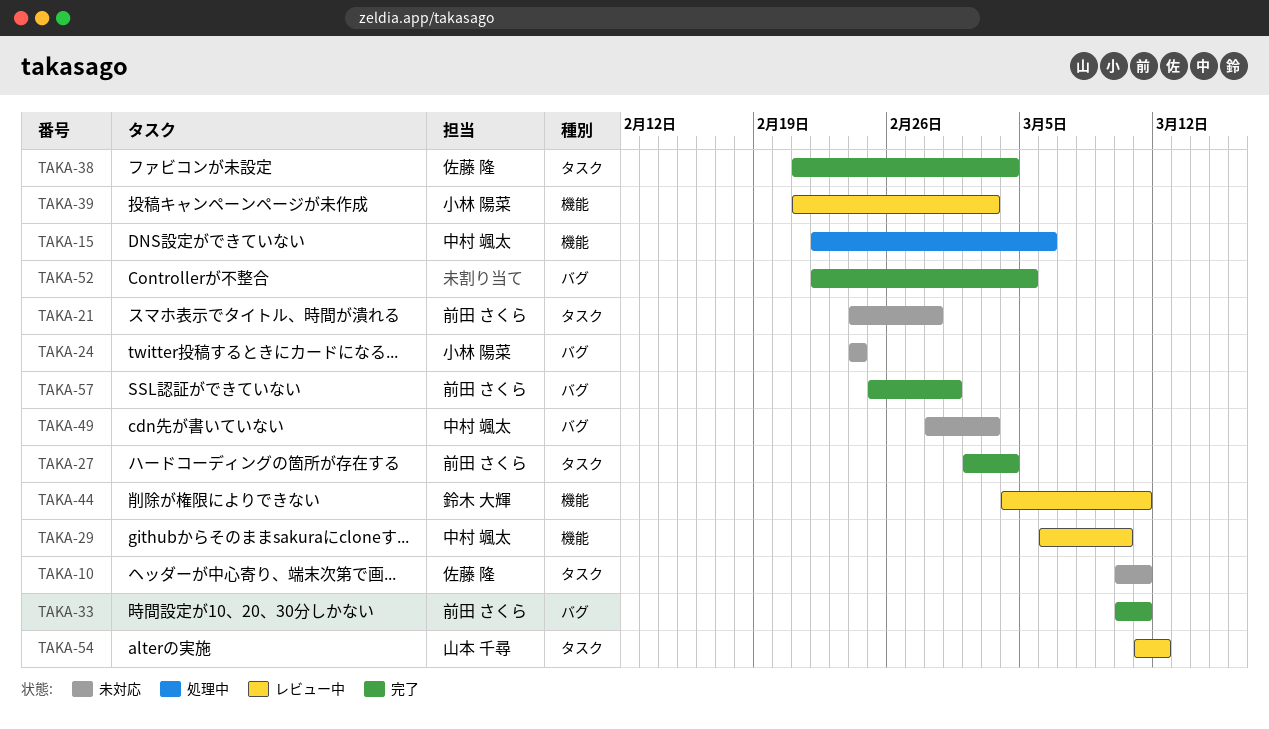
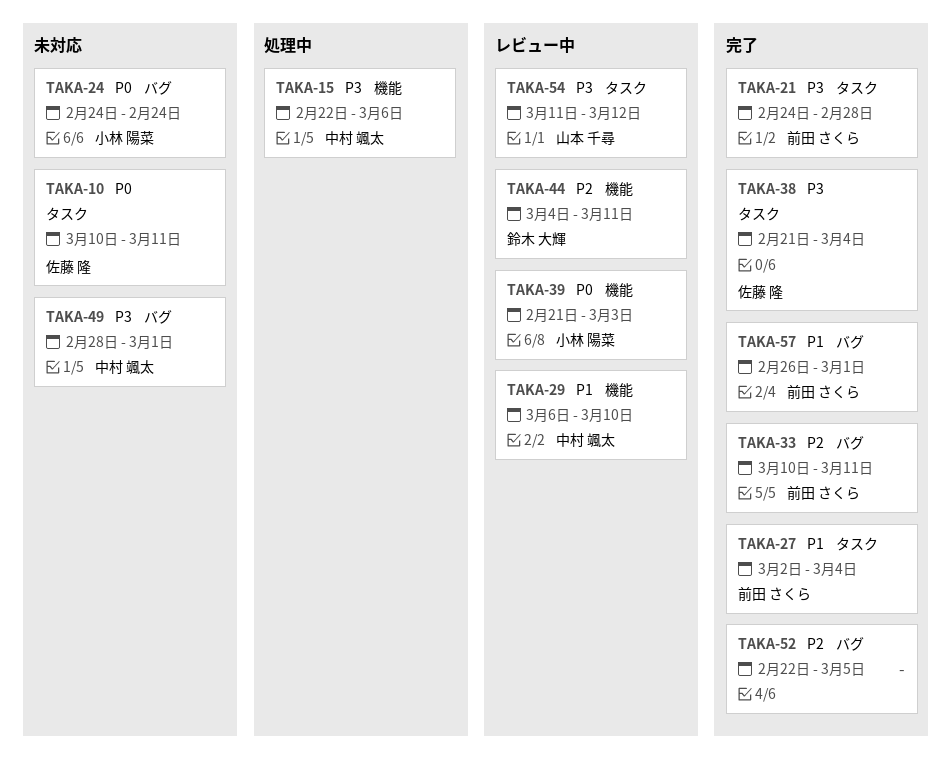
TAKA-21, status: 未対応 -> 完了
TAKA-49, due: Mar 3 -> Mar 1
TAKA-57, start: Feb 25 -> Feb 26

